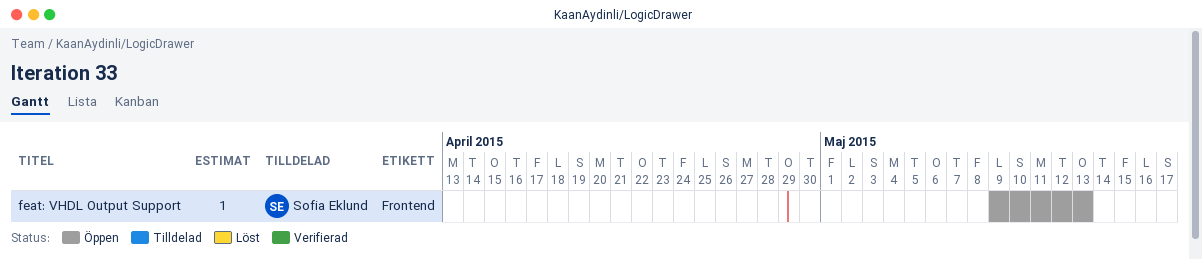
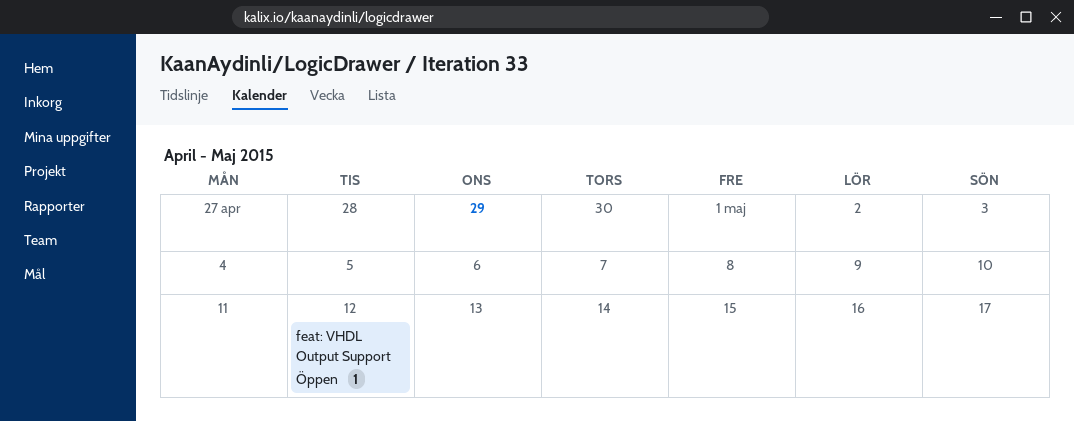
feat: VHDL Output Support, due: May 13 -> May 12

